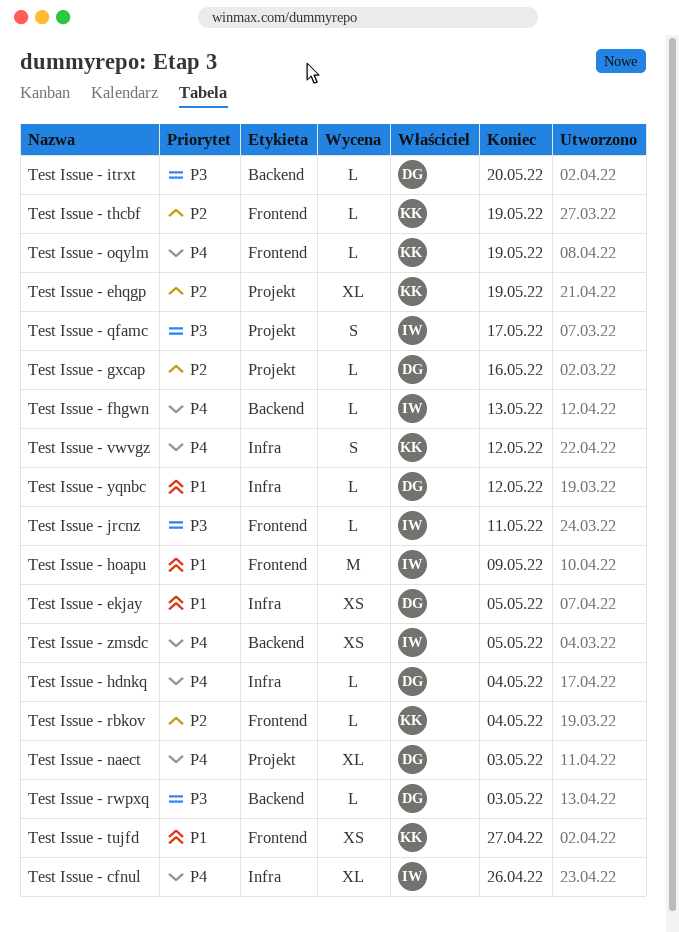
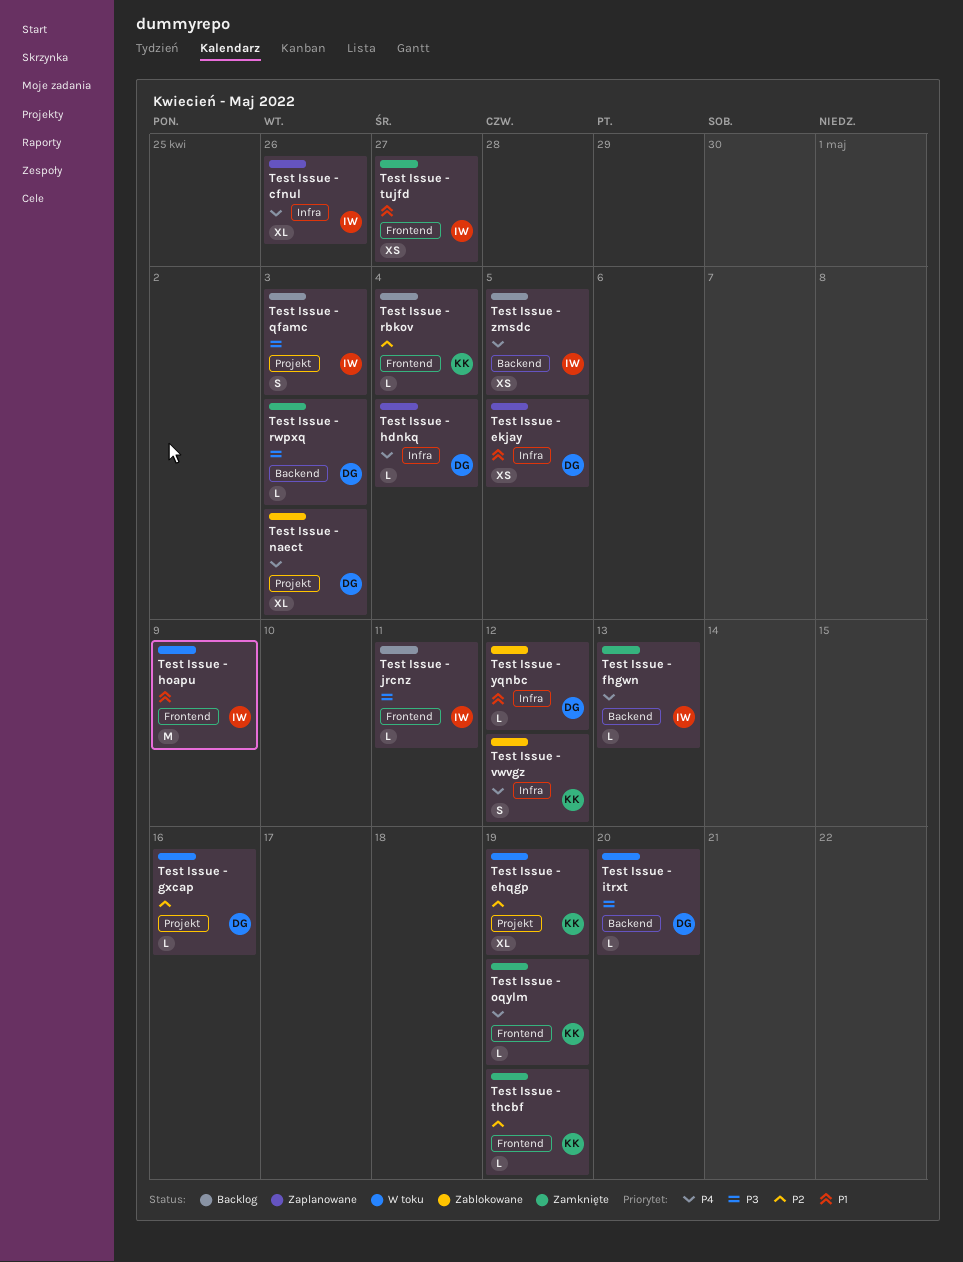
Test Issue - qfamc, due: May 17 -> May 3
Test Issue - tujfd, owner: KK -> IW

